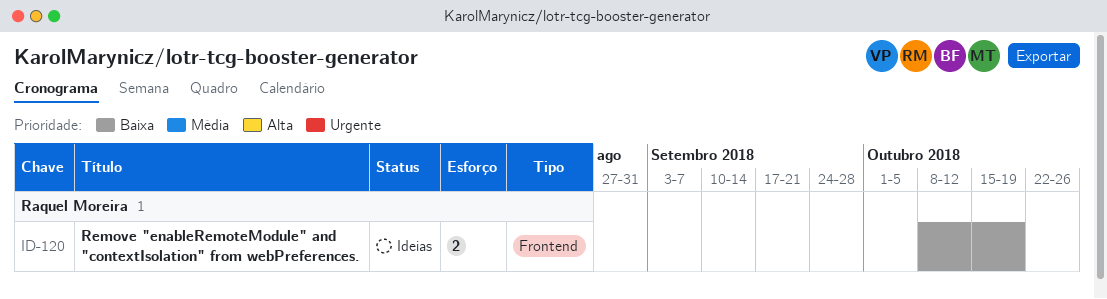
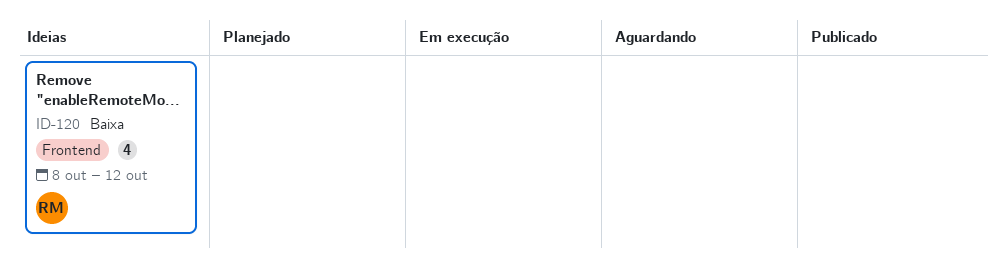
ID-120, estimate: 2 -> 4
ID-120, due: Oct 19 -> Oct 12

